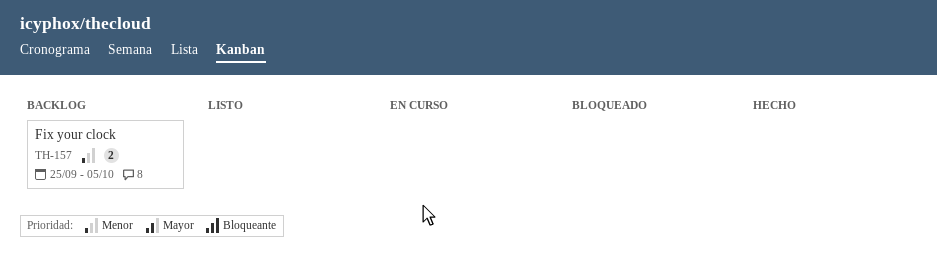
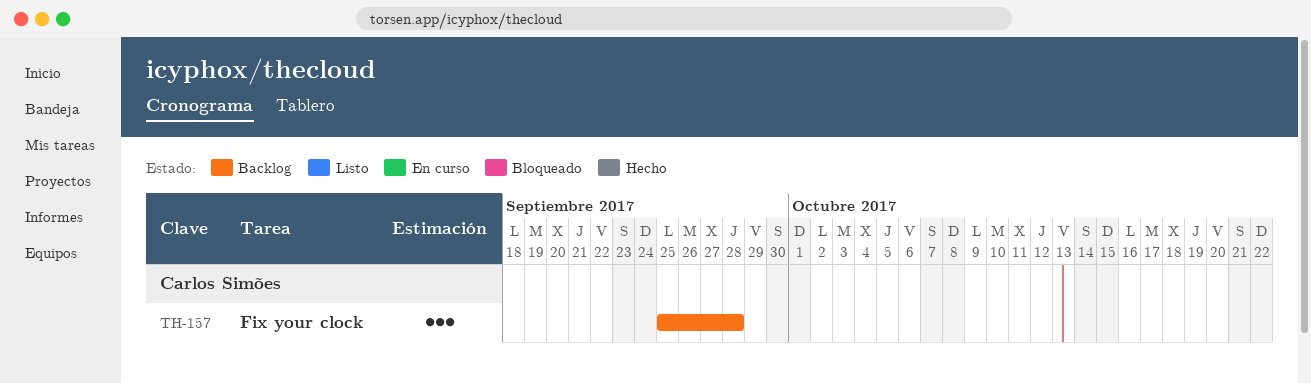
TH-157, estimate: 2 -> 3
TH-157, due: Oct 5 -> Sep 28

